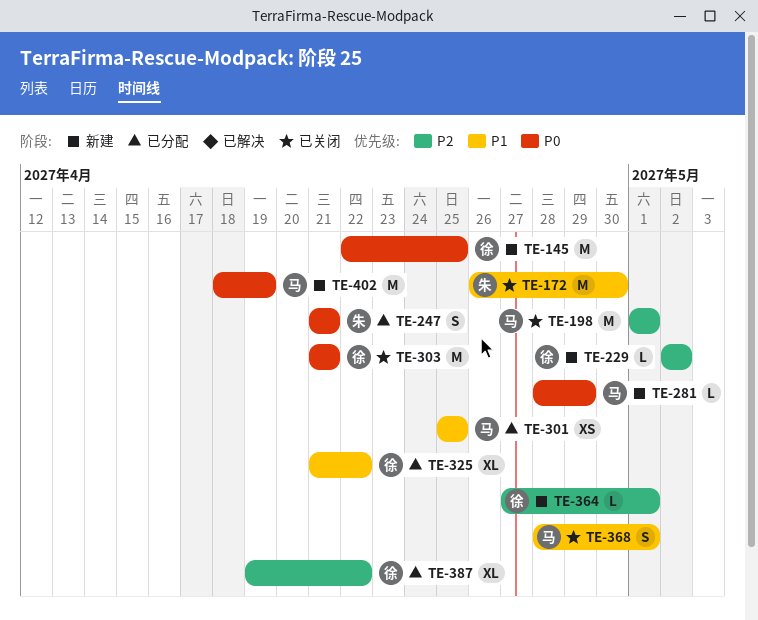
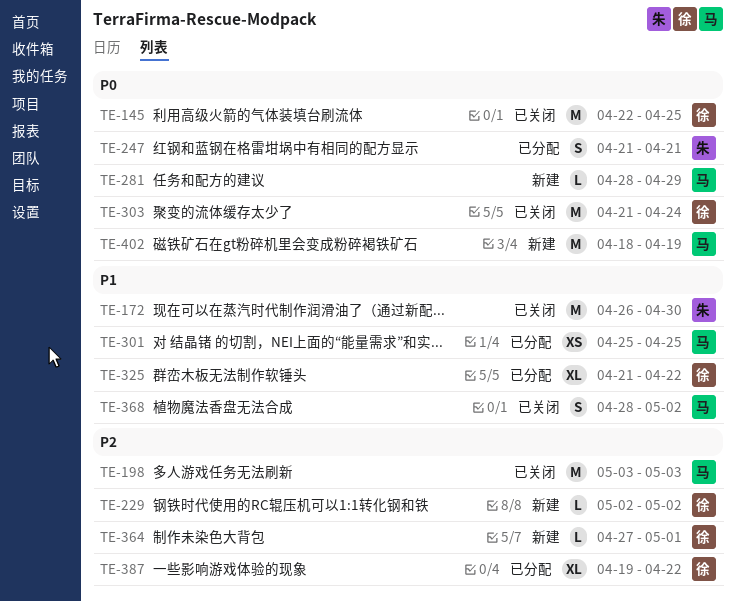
TE-145, status: 新建 -> 已关闭
TE-198, start: May 1 -> May 3
TE-198, due: May 1 -> May 3
TE-303, due: Apr 21 -> Apr 24
TE-368, due: May 1 -> May 2

